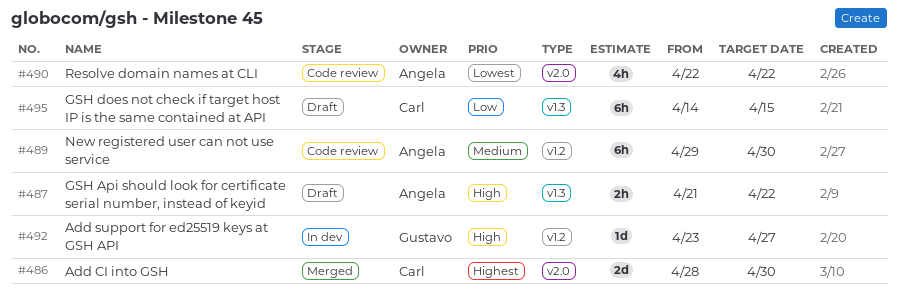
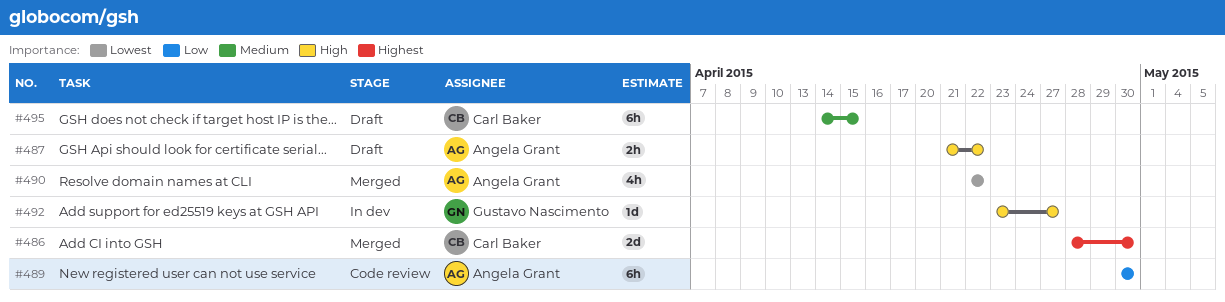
#489, priority: Medium -> Low
#489, start: Apr 29 -> Apr 30
#490, status: Code review -> Merged
#495, priority: Low -> Medium

